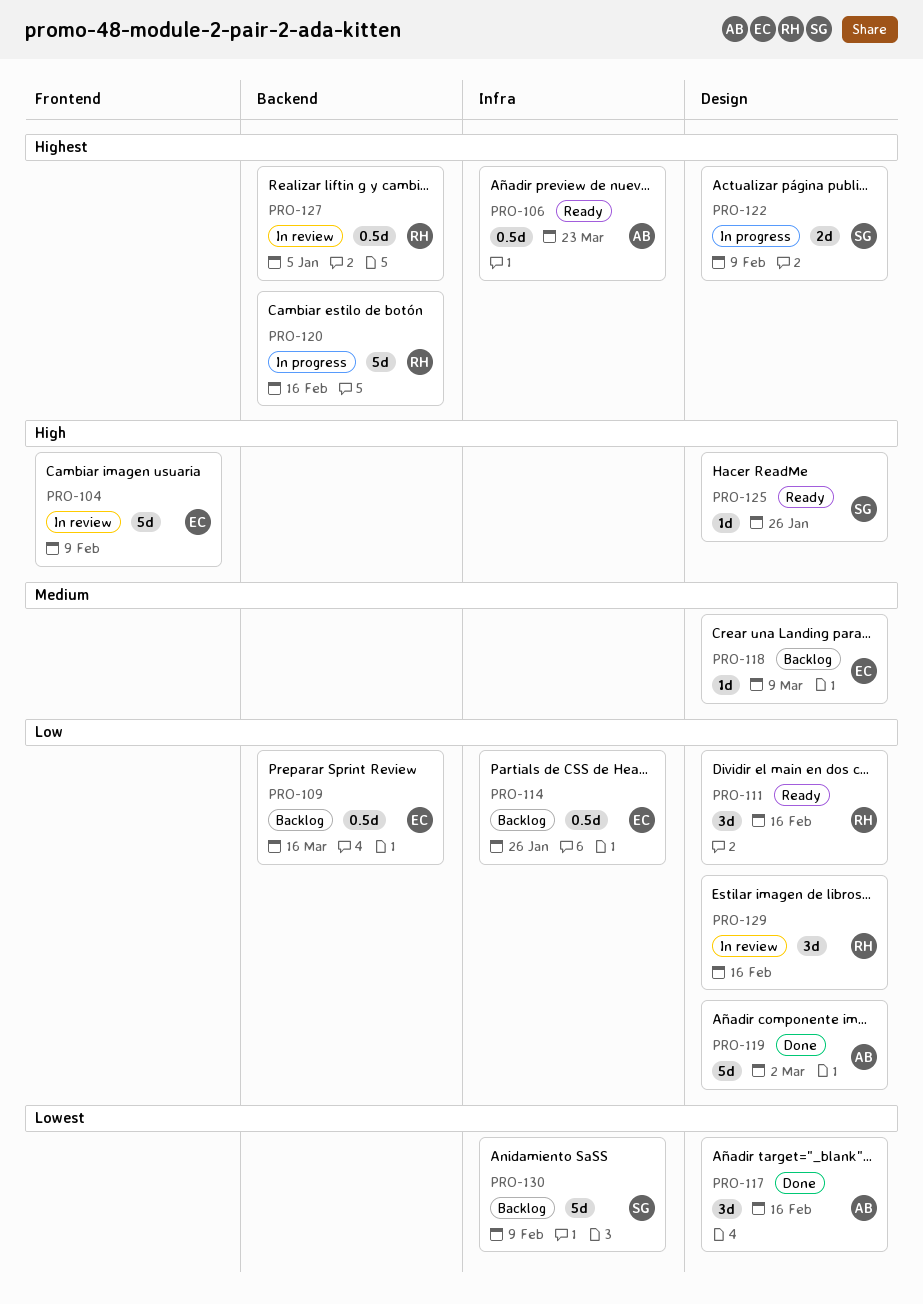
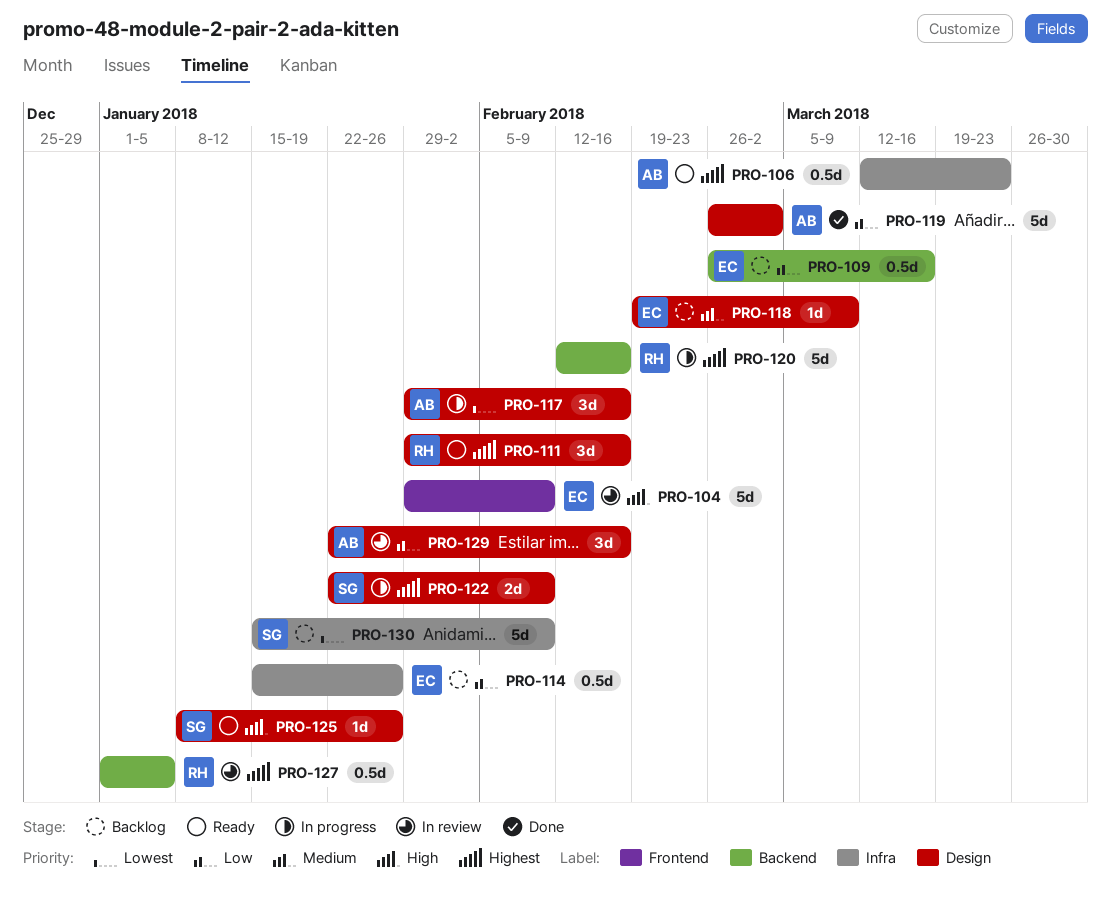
PRO-111, priority: Low -> Highest
PRO-117, status: Done -> In progress
PRO-129, owner: RH -> AB

